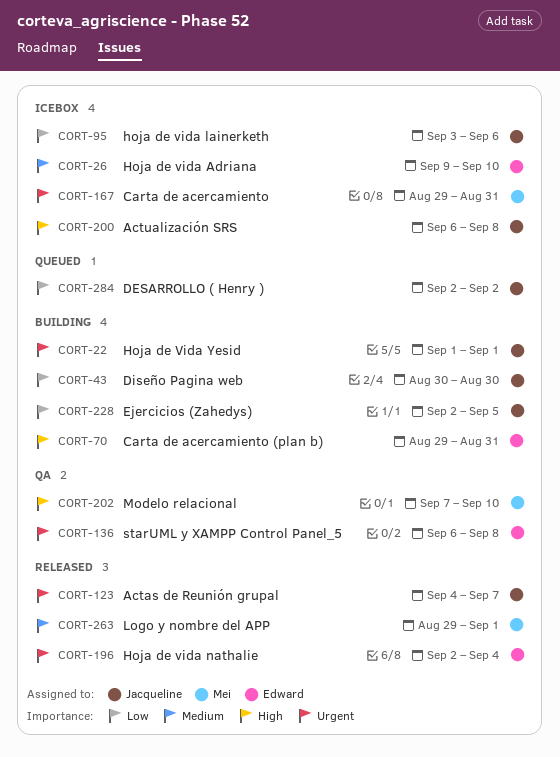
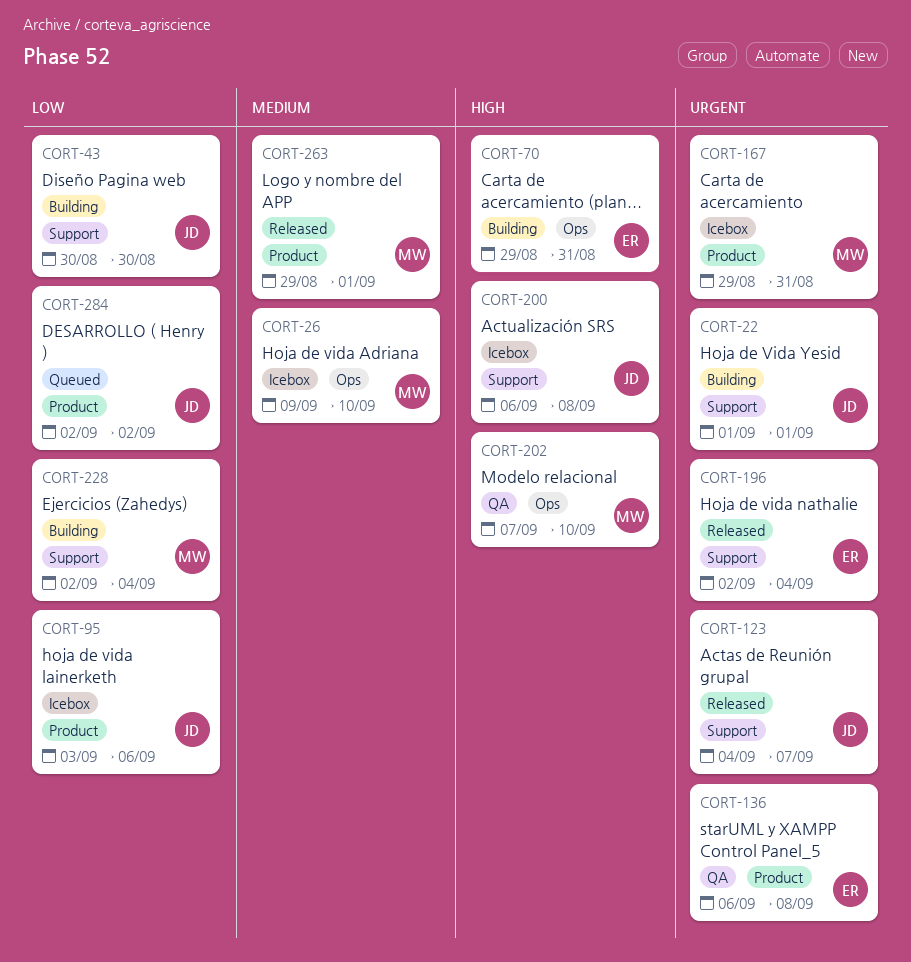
CORT-26, owner: Edward -> Mei
CORT-228, owner: Jacqueline -> Mei
CORT-228, due: Sep 5 -> Sep 4

